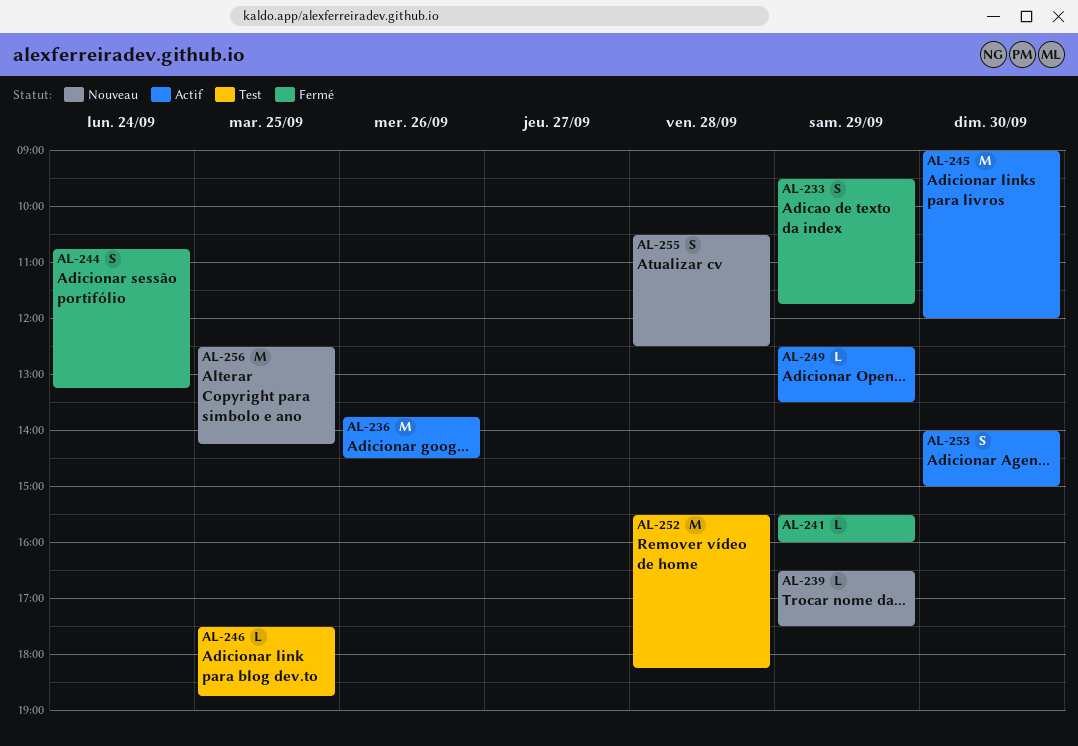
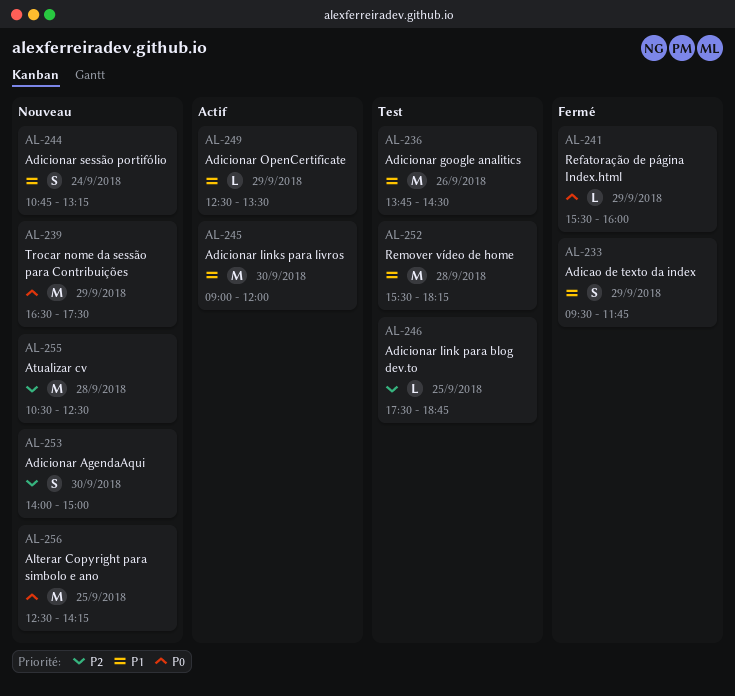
AL-236, status: Actif -> Test
AL-239, estimate: L -> M
AL-244, status: Fermé -> Nouveau
AL-253, status: Actif -> Nouveau
AL-255, estimate: S -> M

